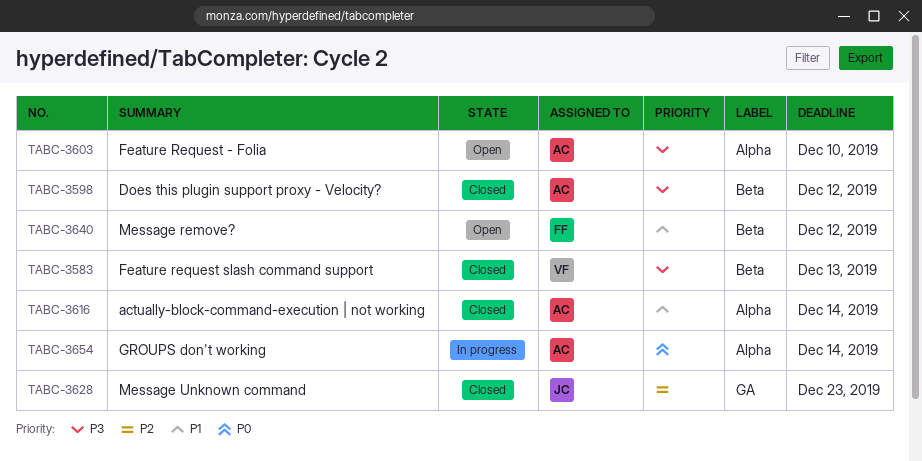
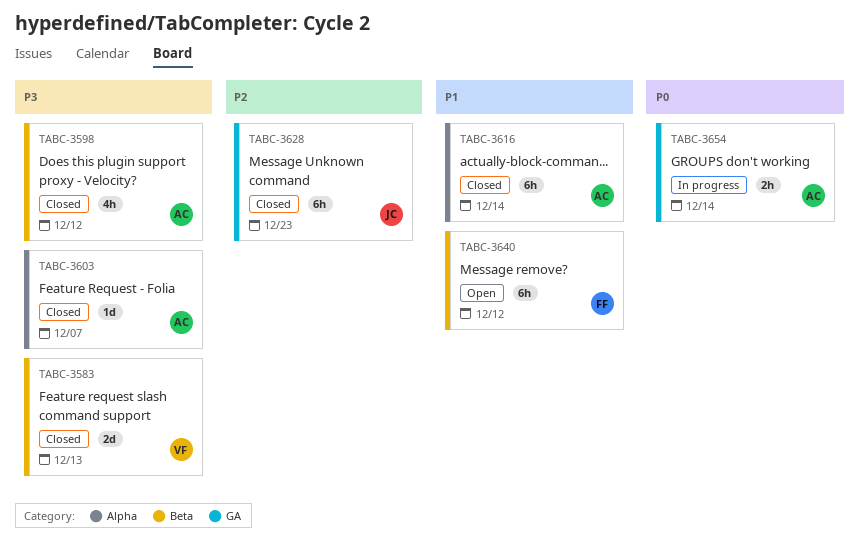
TABC-3603, status: Open -> Closed
TABC-3603, due: Dec 10 -> Dec 7
TABC-3654, label: Alpha -> GA

